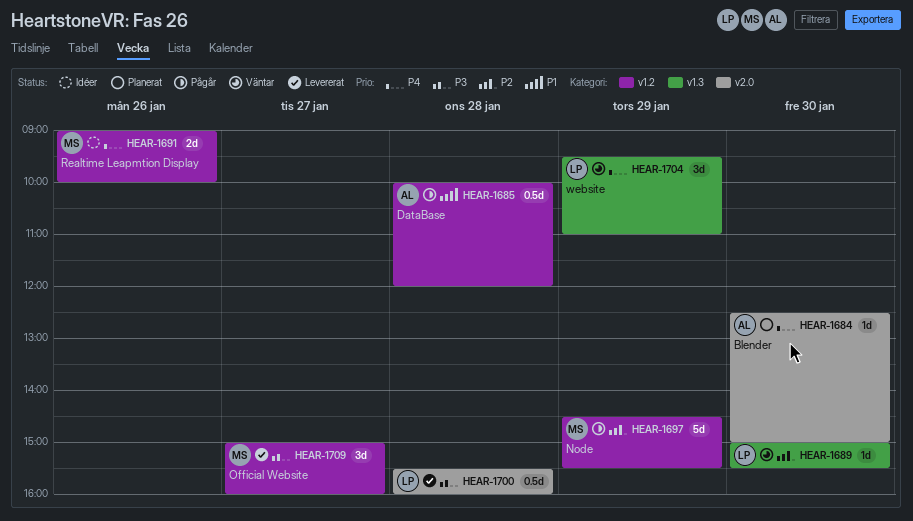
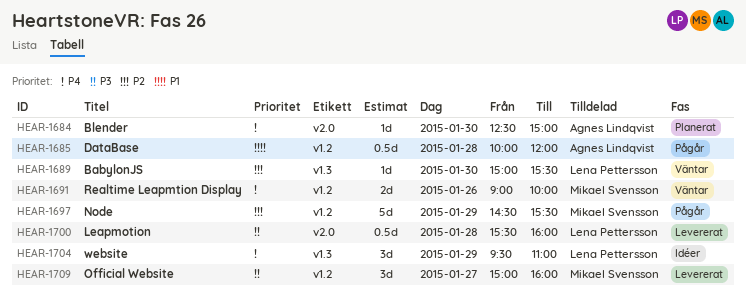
HEAR-1691, status: Idéer -> Väntar
HEAR-1704, status: Väntar -> Idéer

